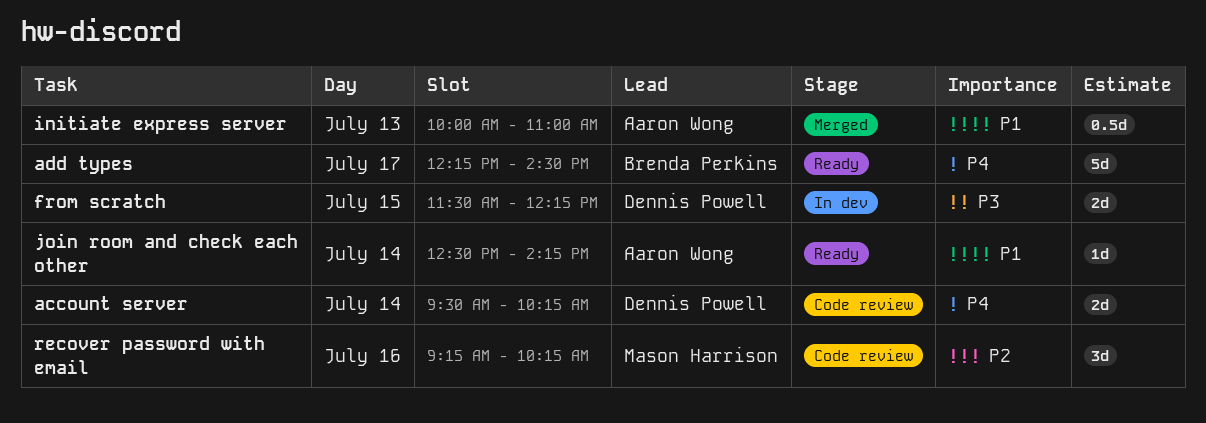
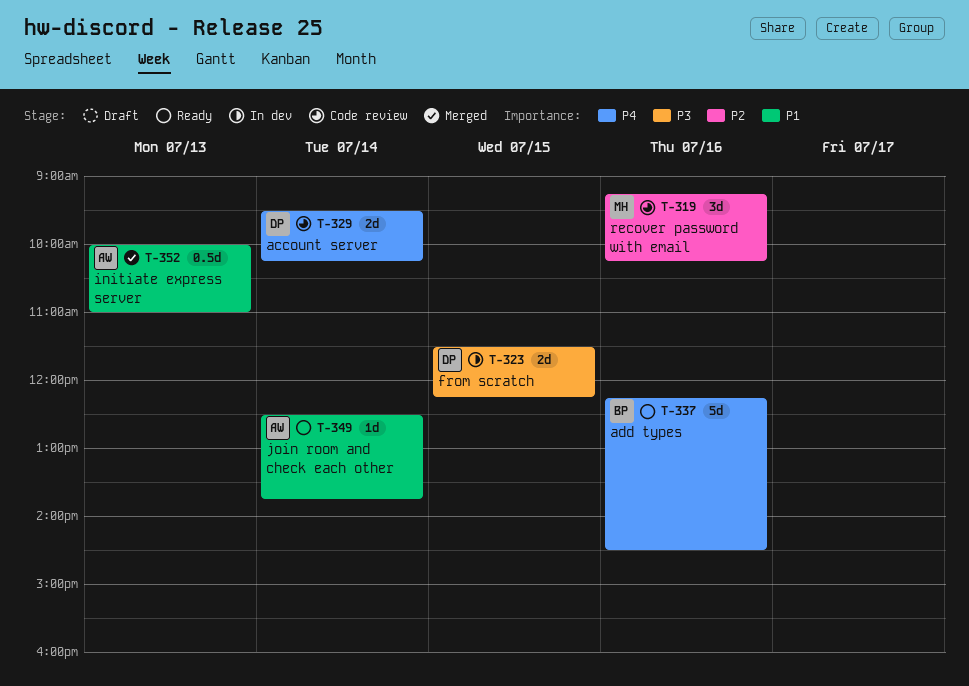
add types, day: Jul 17 -> Jul 16
join room and check each other, ends: 14:15 -> 13:45

